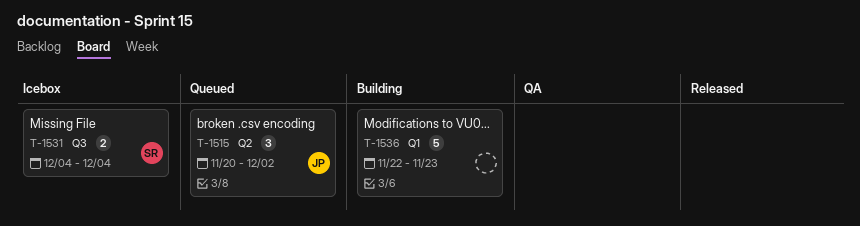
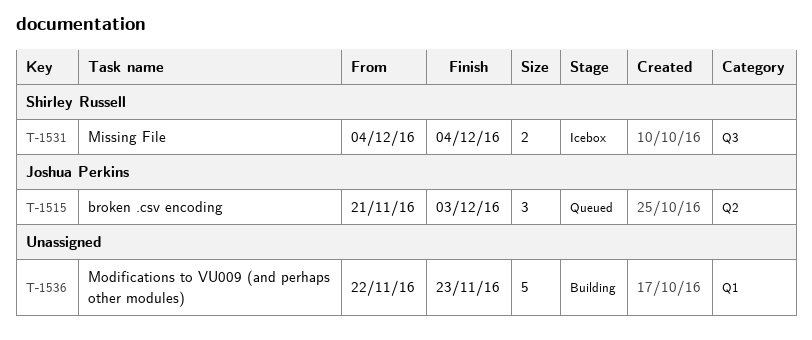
T-1515, start: Nov 20 -> Nov 21
T-1515, due: Dec 2 -> Dec 3

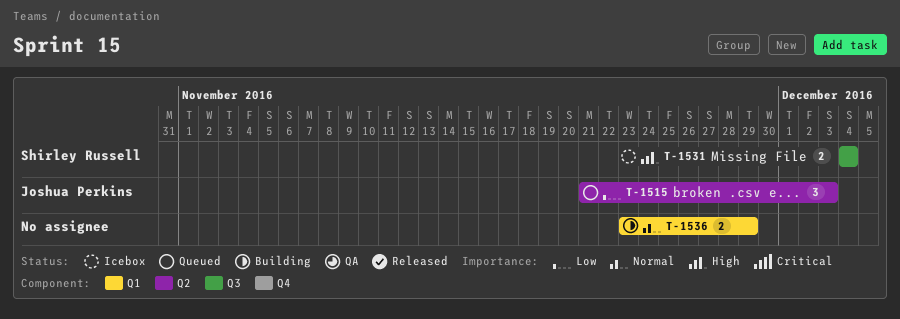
T-1536, estimate: 5 -> 2
T-1536, start: Nov 22 -> Nov 23
T-1536, due: Nov 23 -> Nov 29

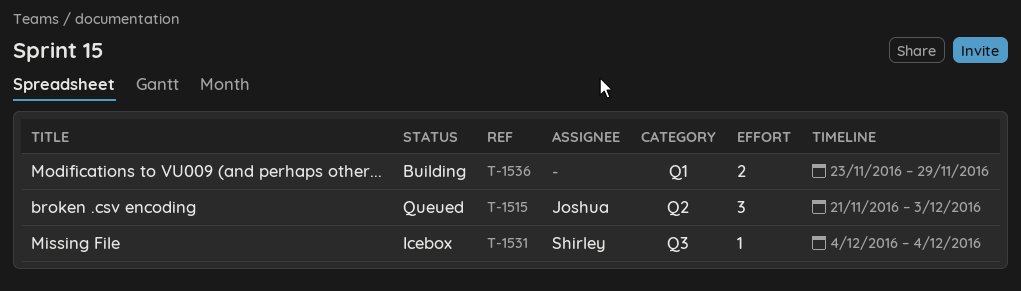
T-1531, estimate: 2 -> 1

